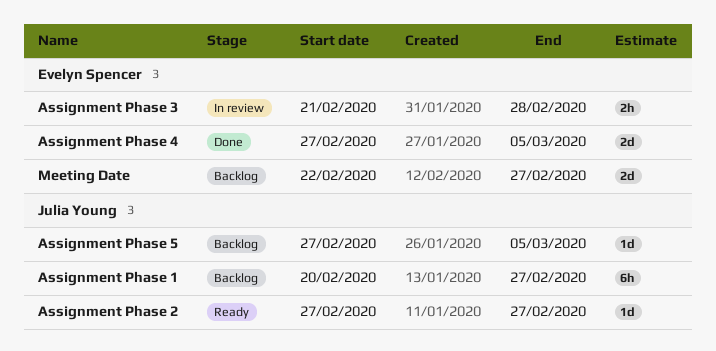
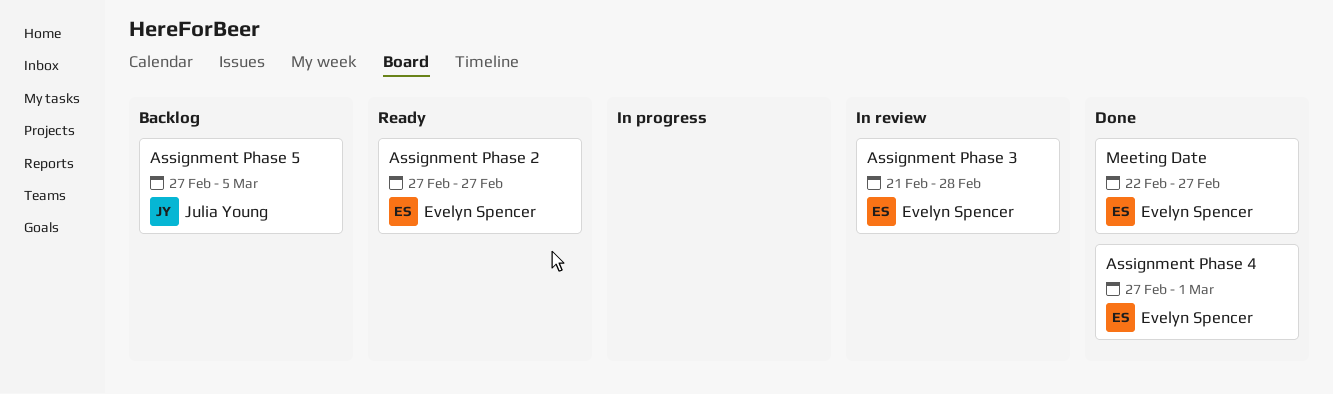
Assignment Phase 1: present -> none
Assignment Phase 2, owner: Julia Young -> Evelyn Spencer
Assignment Phase 4, due: Mar 5 -> Mar 1
Meeting Date, status: Backlog -> Done

